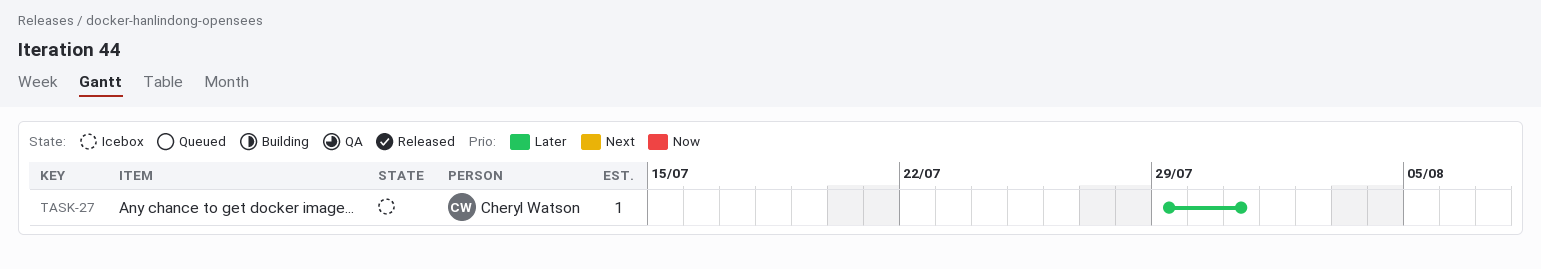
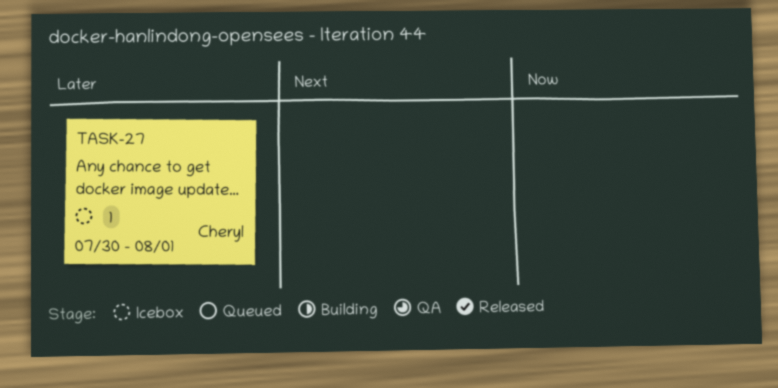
TASK-27, start: Jul 29 -> Jul 30
TASK-27, due: Jul 31 -> Aug 1

